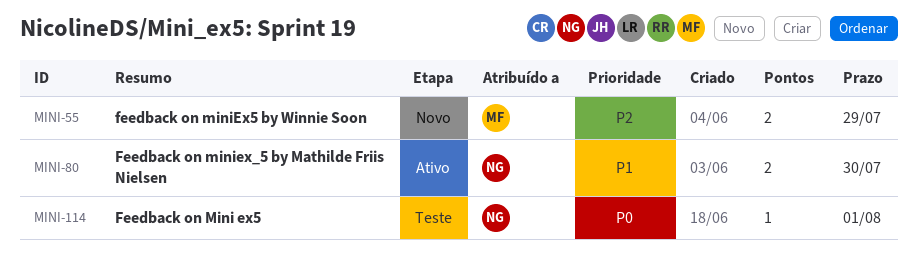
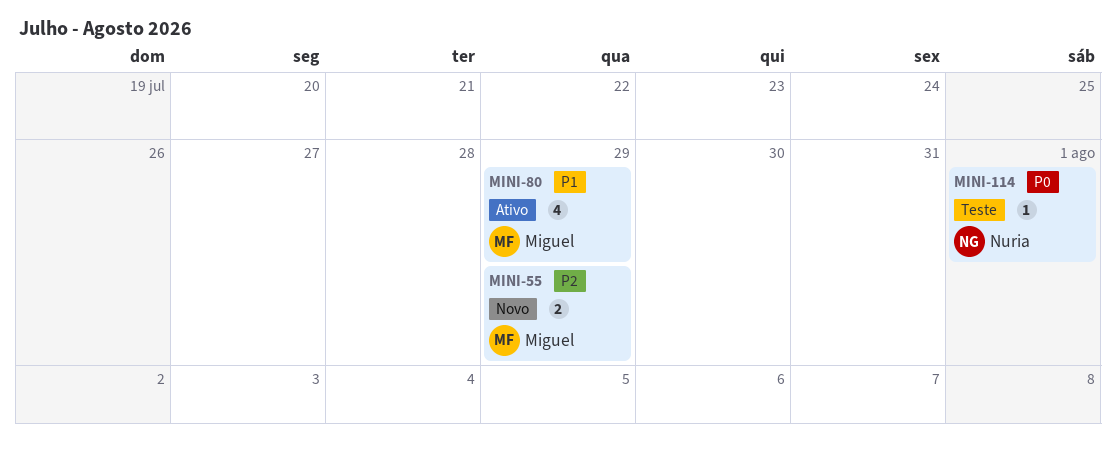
MINI-80, owner: Nuria -> Miguel
MINI-80, estimate: 2 -> 4
MINI-80, due: Jul 30 -> Jul 29

